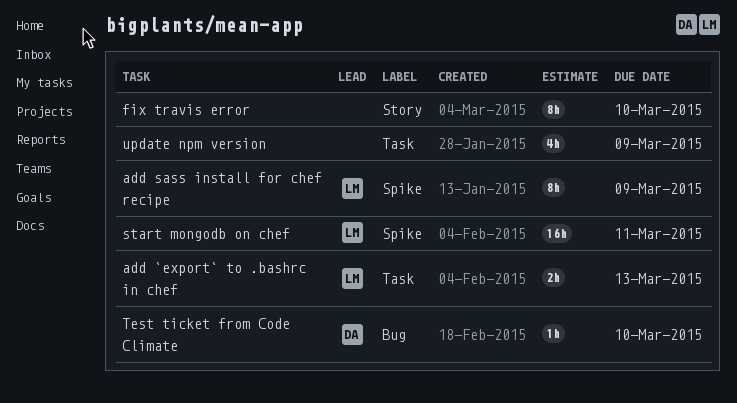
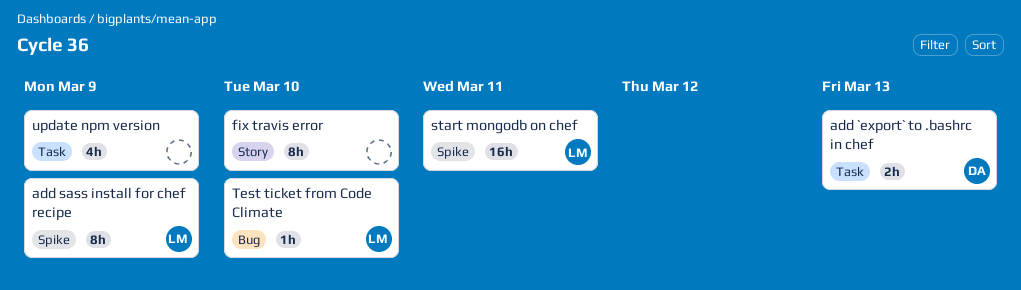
add `export` to .bashrc in chef, owner: LM -> DA
Test ticket from Code Climate, owner: DA -> LM

